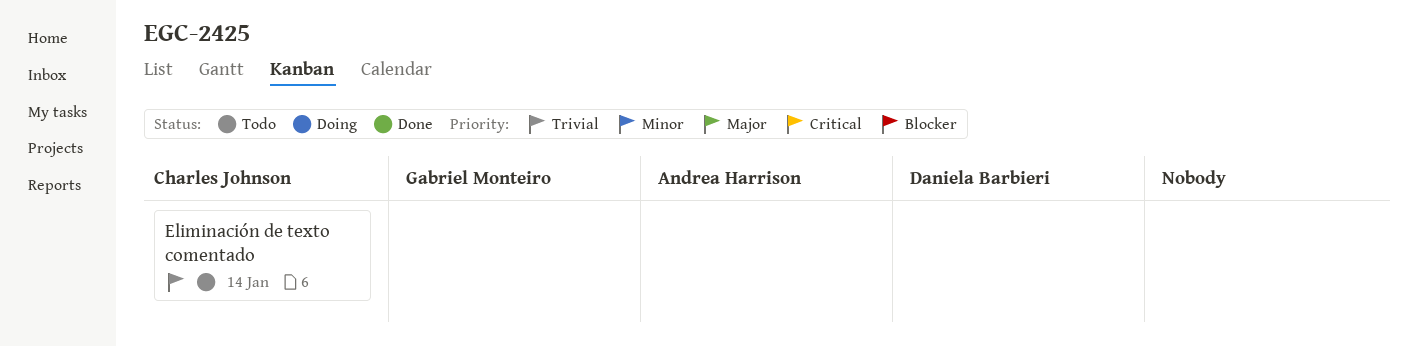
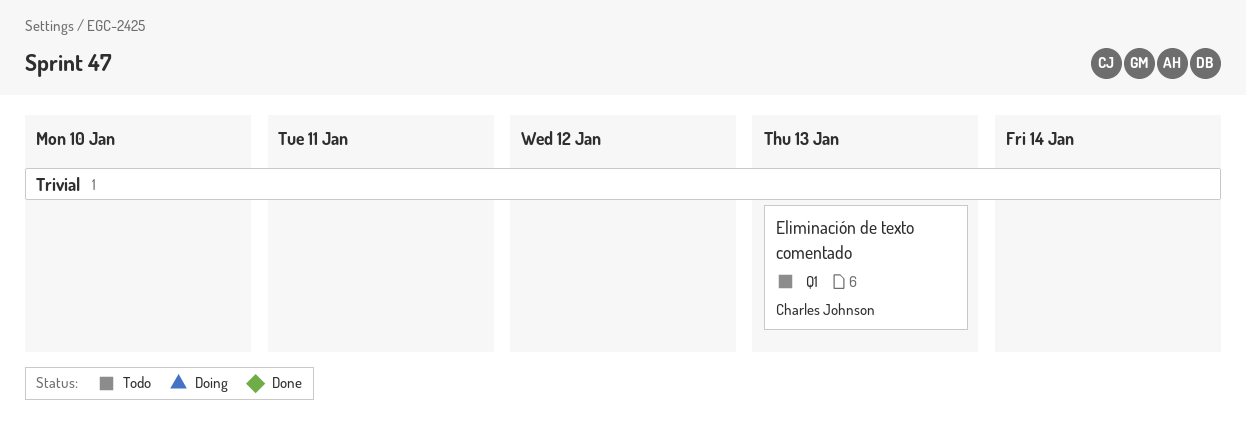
Eliminación de texto comentado, due: Jan 14 -> Jan 13

